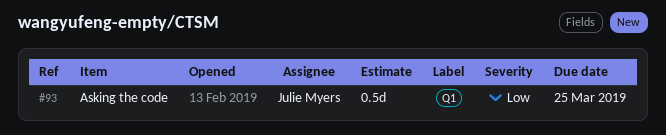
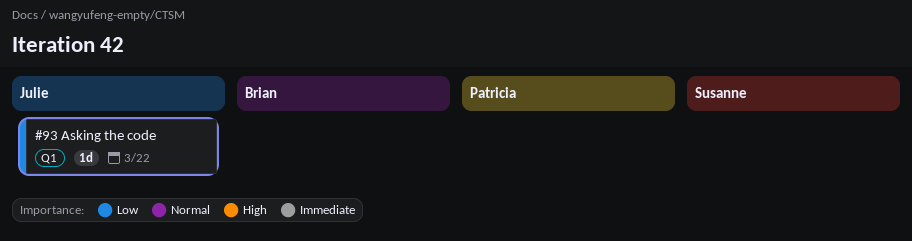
#93, estimate: 0.5d -> 1d
#93, due: Mar 25 -> Mar 22

